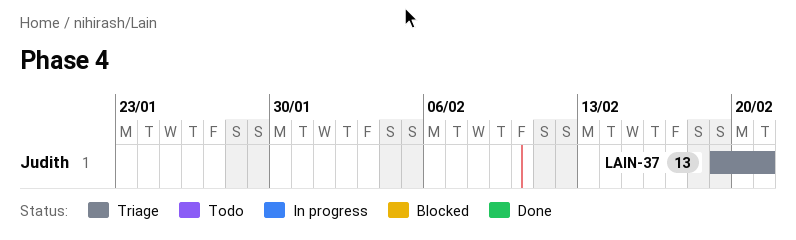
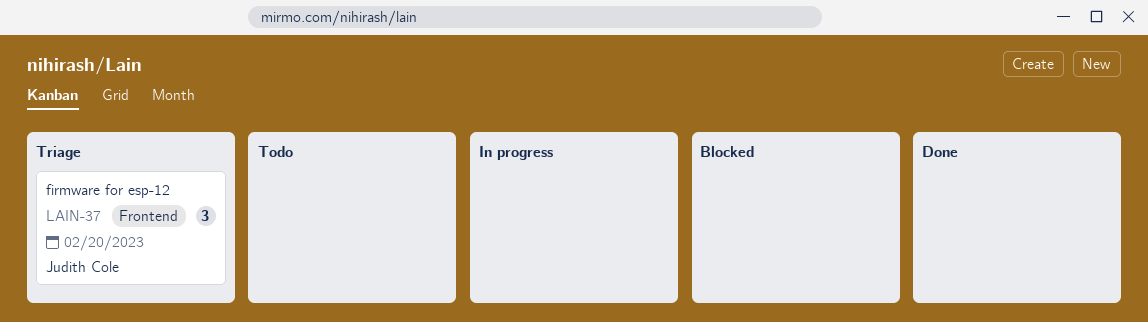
LAIN-37, estimate: 13 -> 3
LAIN-37, due: Feb 21 -> Feb 20

